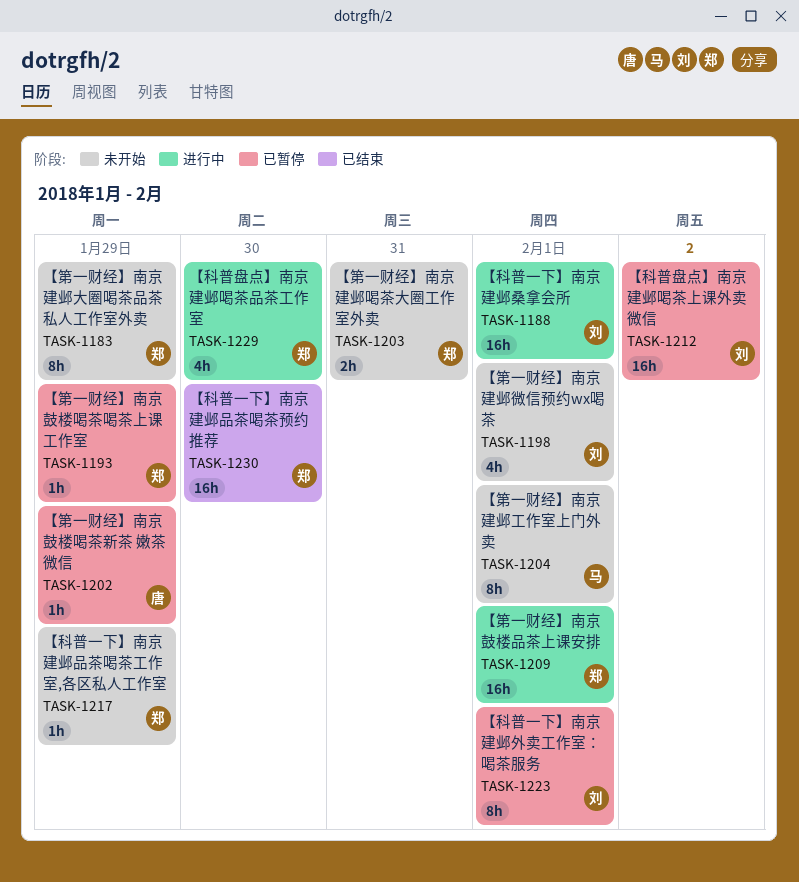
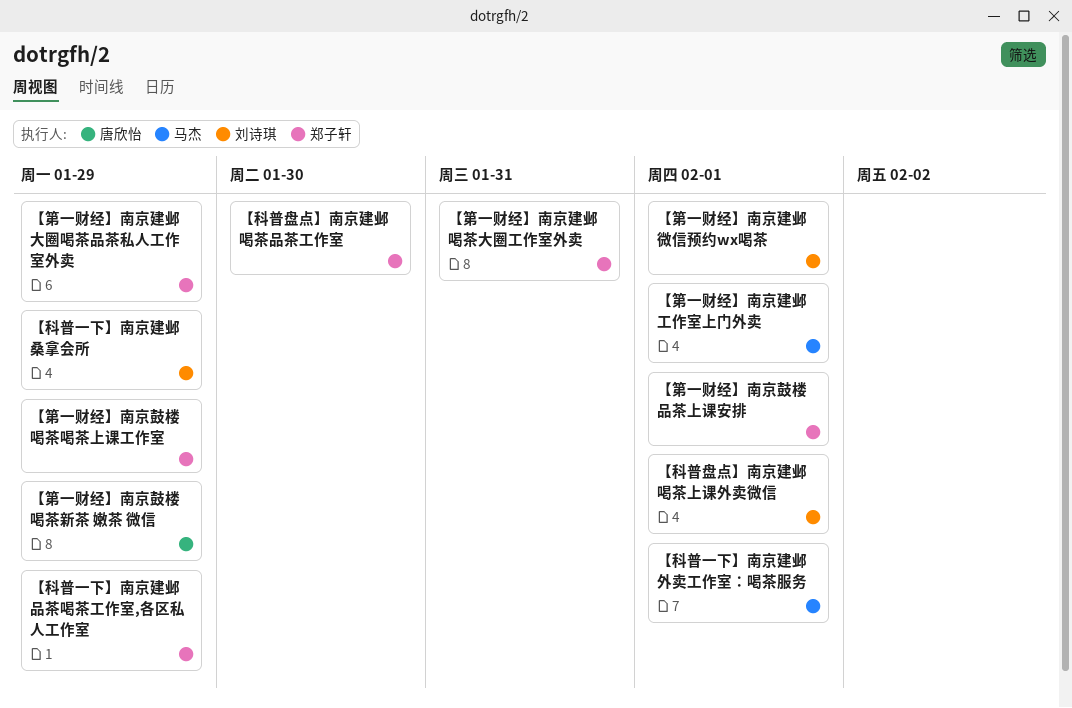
【科普一下】南京建邺品茶喝茶预约推荐: present -> none
【科普一下】南京建邺外卖工作室：喝茶服务, owner: 刘诗琪 -> 马杰
【科普一下】南京建邺桑拿会所, due: Feb 1 -> Jan 29
【科普盘点】南京建邺喝茶上课外卖微信, due: Feb 2 -> Feb 1

